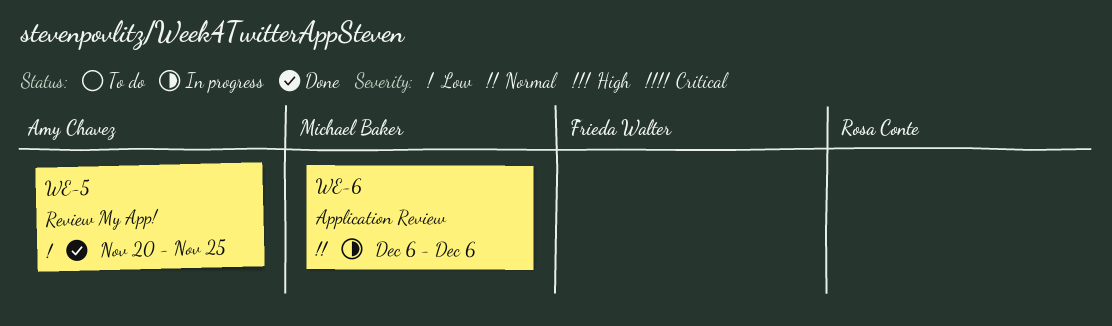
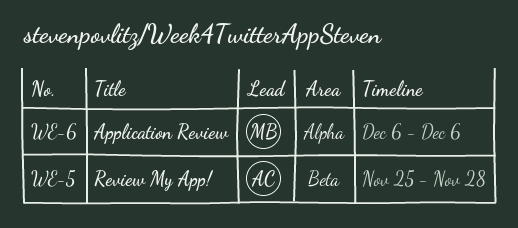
WE-5, start: Nov 20 -> Nov 25
WE-5, due: Nov 25 -> Nov 28

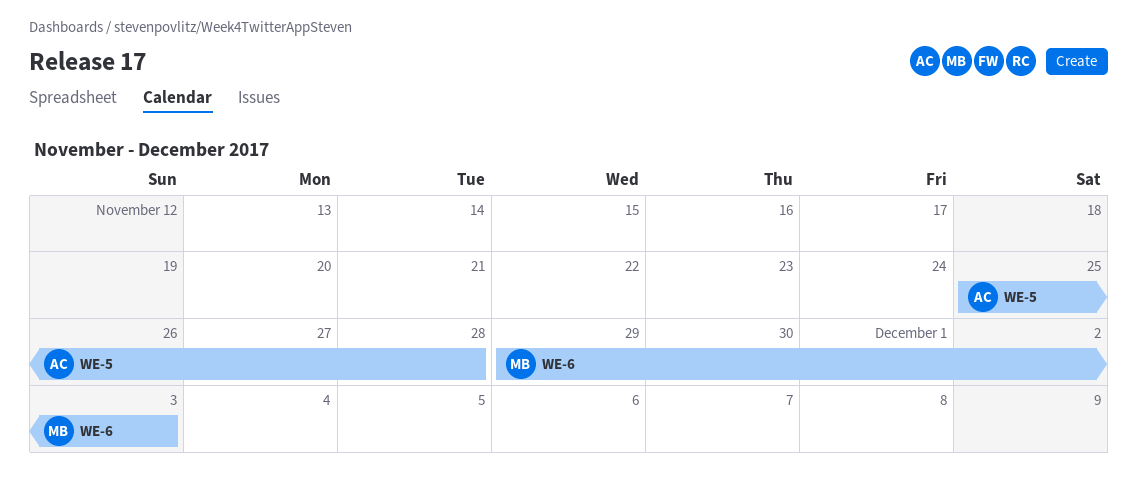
WE-6, start: Dec 6 -> Nov 29
WE-6, due: Dec 6 -> Dec 3

